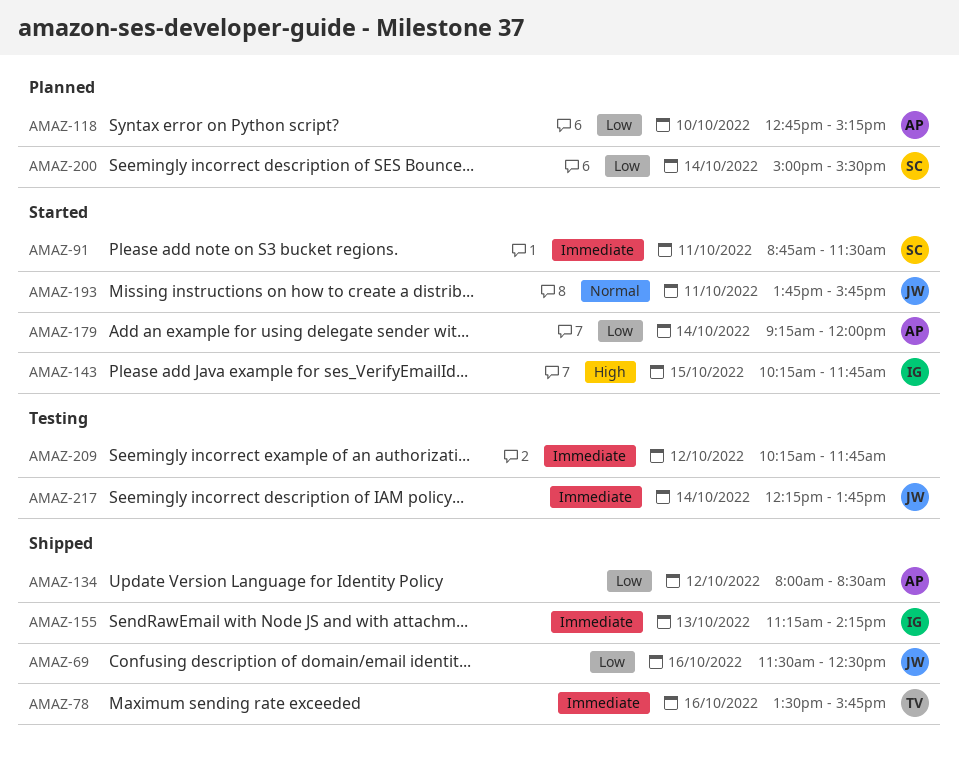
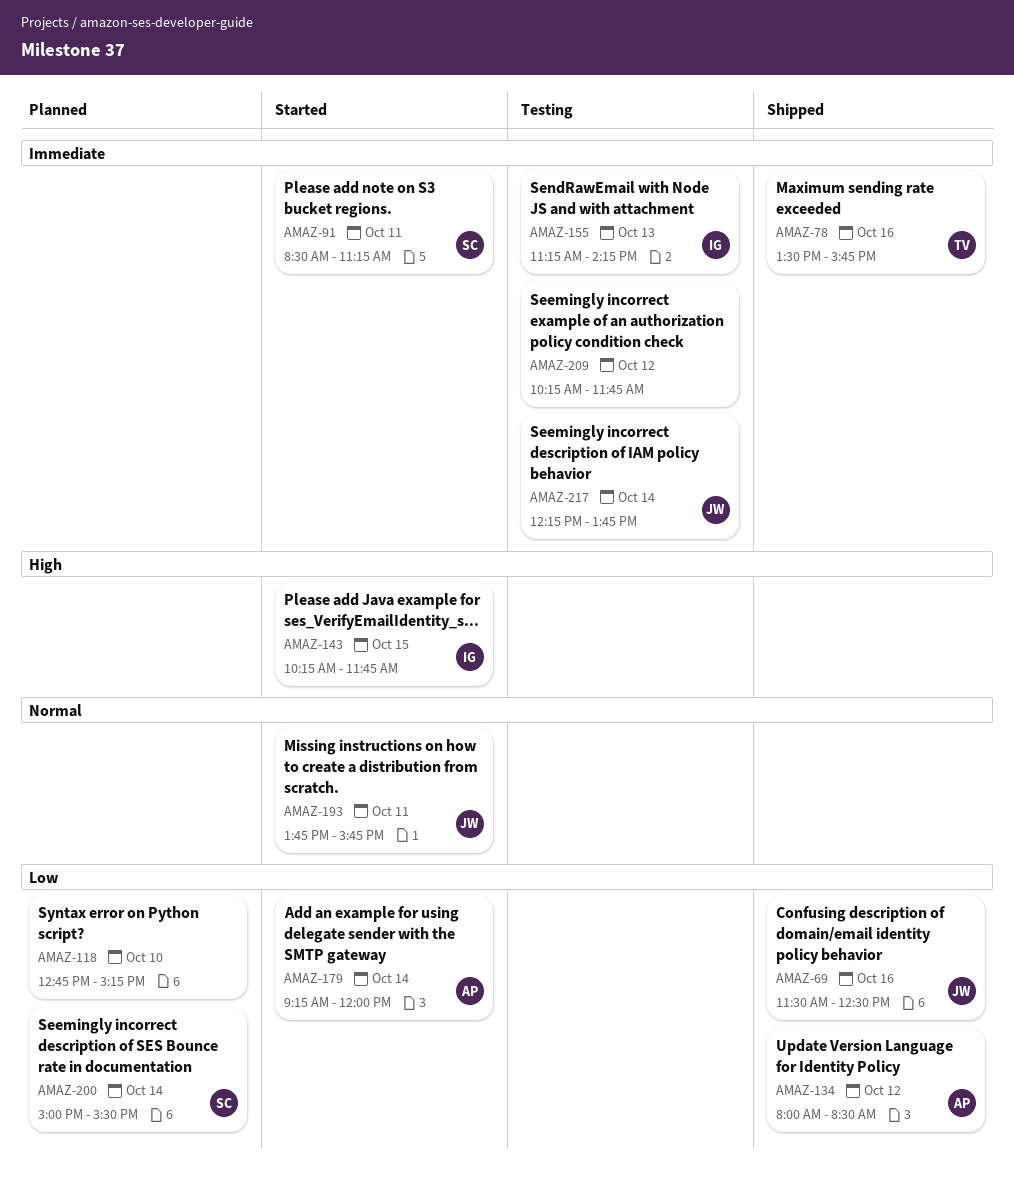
AMAZ-91, begins: 08:45 -> 08:30
AMAZ-91, ends: 11:30 -> 11:15
AMAZ-118, owner: AP -> none
AMAZ-155, status: Shipped -> Testing

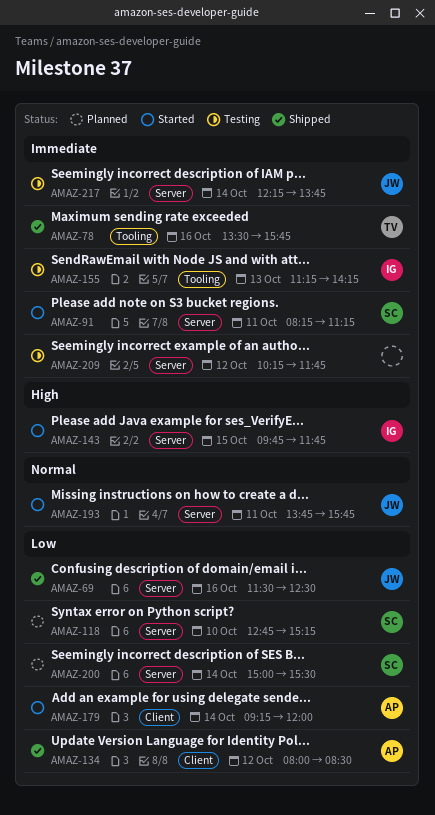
AMAZ-91, begins: 08:30 -> 08:15
AMAZ-118, owner: none -> SC
AMAZ-143, begins: 10:15 -> 09:45

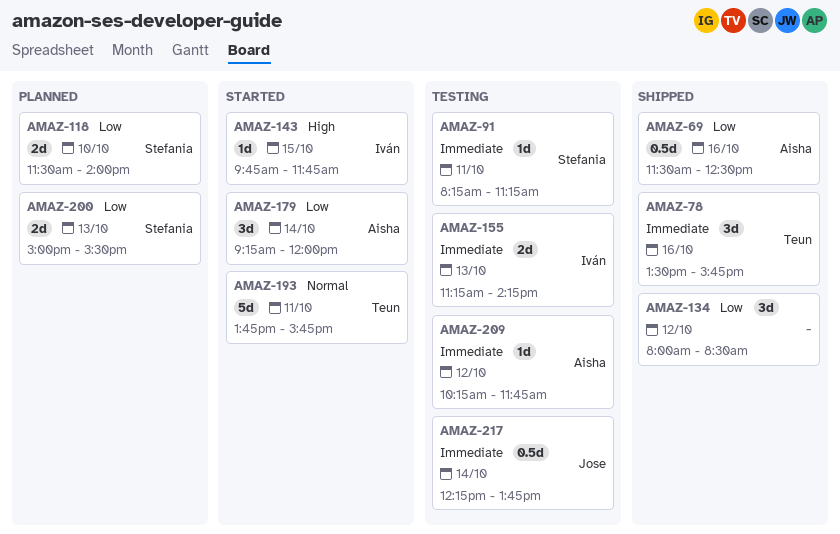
AMAZ-69, owner: Jose -> Aisha
AMAZ-91, status: Started -> Testing
AMAZ-118, begins: 12:45 -> 11:30
AMAZ-118, ends: 15:15 -> 14:00
AMAZ-134, owner: Aisha -> none
AMAZ-193, owner: Jose -> Teun
AMAZ-200, day: Oct 14 -> Oct 13
AMAZ-209, owner: none -> Aisha

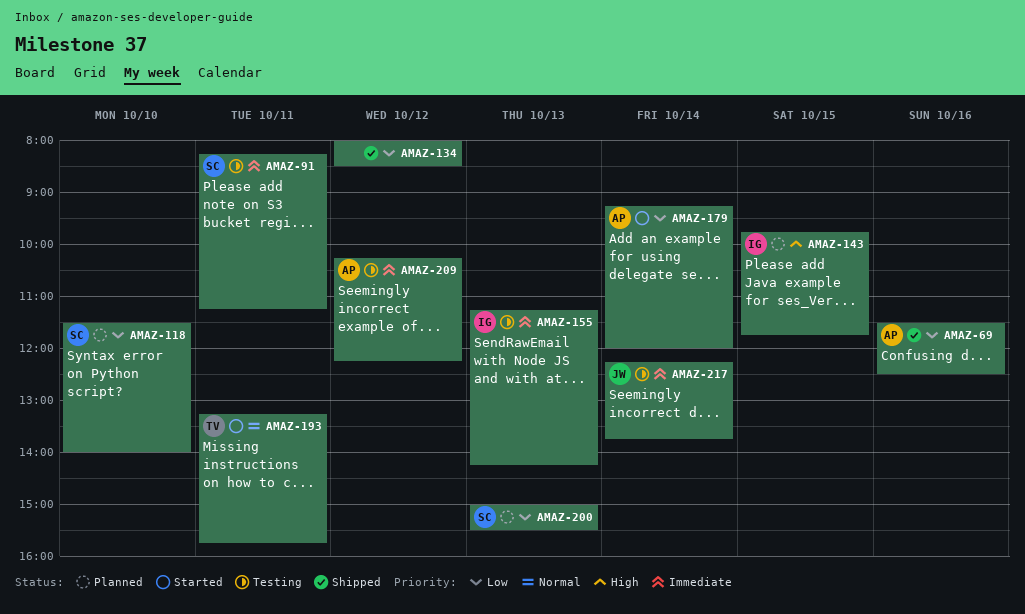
AMAZ-78: present -> none
AMAZ-143, status: Started -> Planned
AMAZ-193, begins: 13:45 -> 13:15
AMAZ-209, ends: 11:45 -> 12:15

